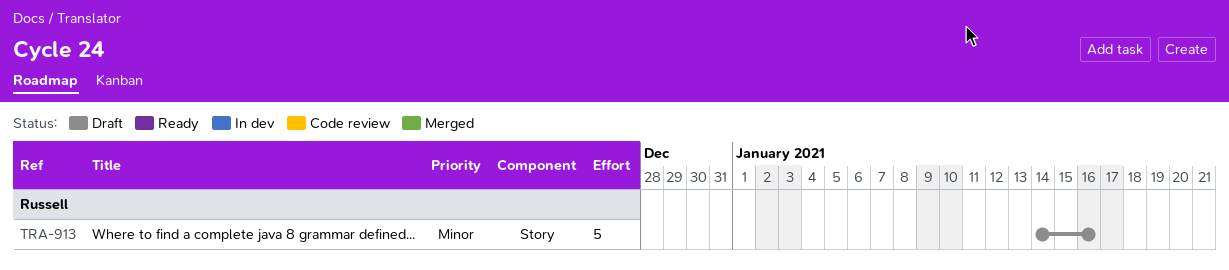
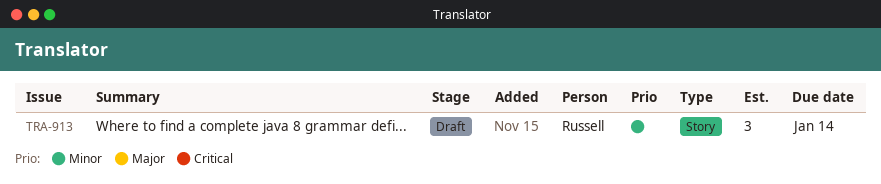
TRA-913, estimate: 5 -> 3
TRA-913, due: Jan 16 -> Jan 14

